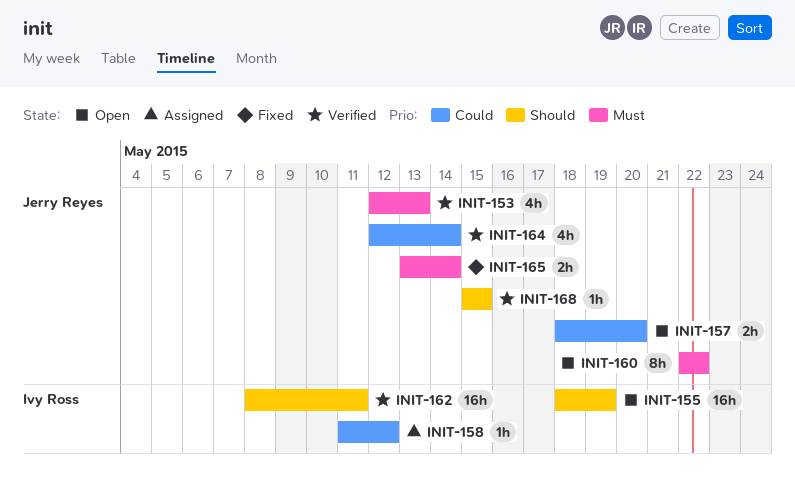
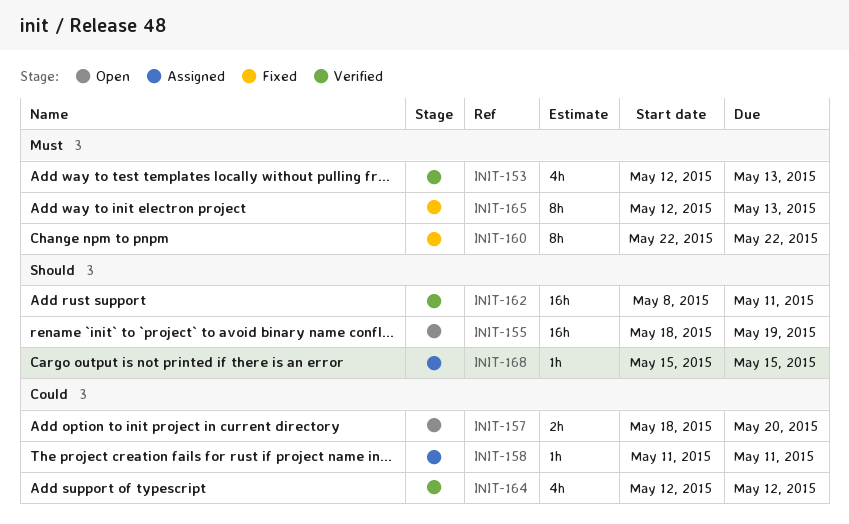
INIT-158, due: May 12 -> May 11
INIT-160, status: Open -> Fixed
INIT-164, due: May 14 -> May 12
INIT-165, estimate: 2h -> 8h
INIT-165, start: May 13 -> May 12
INIT-165, due: May 14 -> May 13
INIT-168, status: Verified -> Assigned

